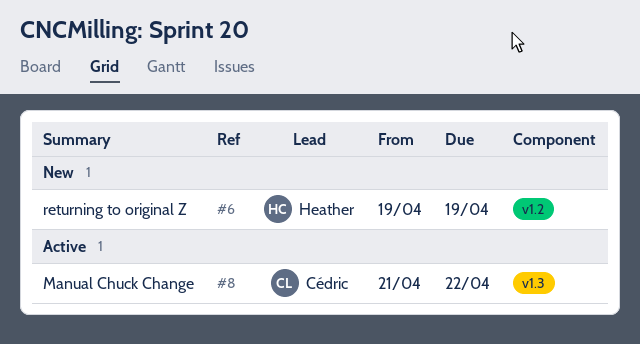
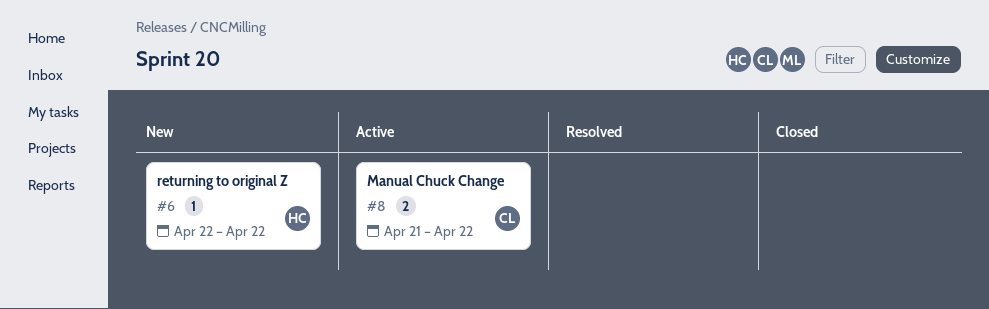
#6, start: Apr 19 -> Apr 22
#6, due: Apr 19 -> Apr 22

